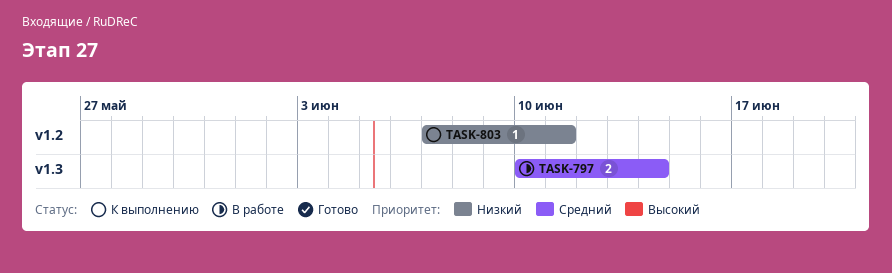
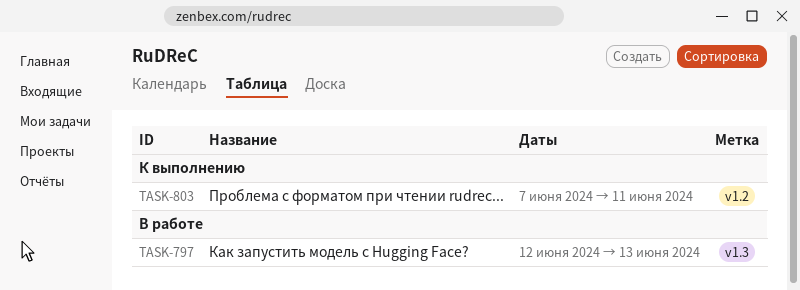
TASK-797, start: Jun 10 -> Jun 12
TASK-797, due: Jun 14 -> Jun 13

